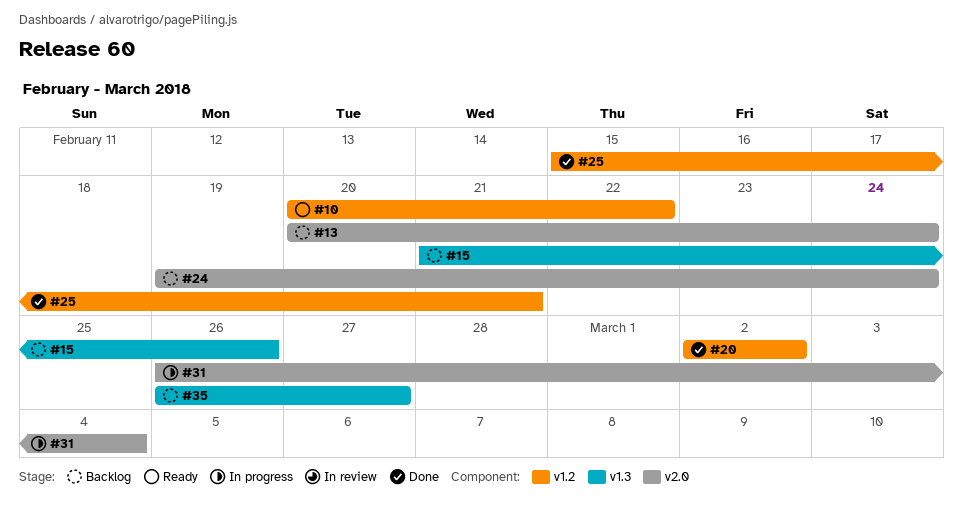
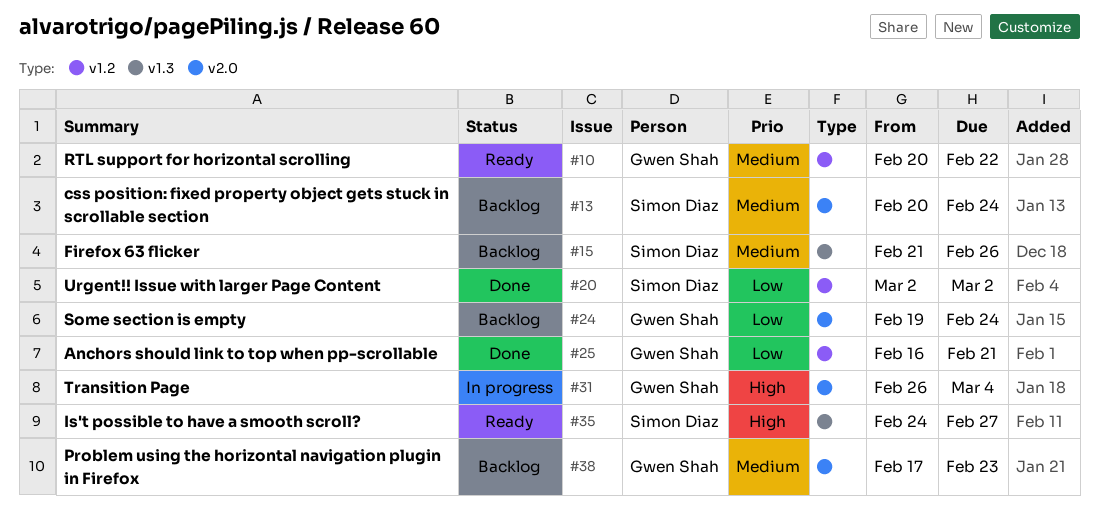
#25, start: Feb 15 -> Feb 16
#35, status: Backlog -> Ready
#35, start: Feb 26 -> Feb 24
#38: none -> present

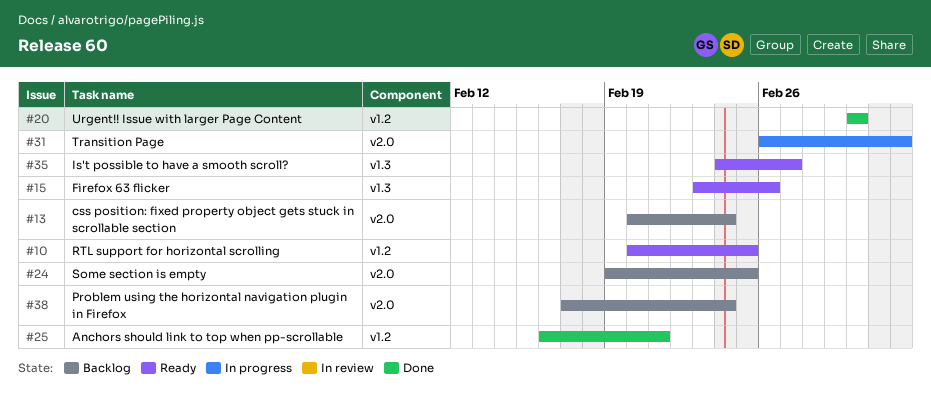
#10, due: Feb 22 -> Feb 25
#15, status: Backlog -> Ready
#15, start: Feb 21 -> Feb 23
#24, due: Feb 24 -> Feb 25
#38, due: Feb 23 -> Feb 24

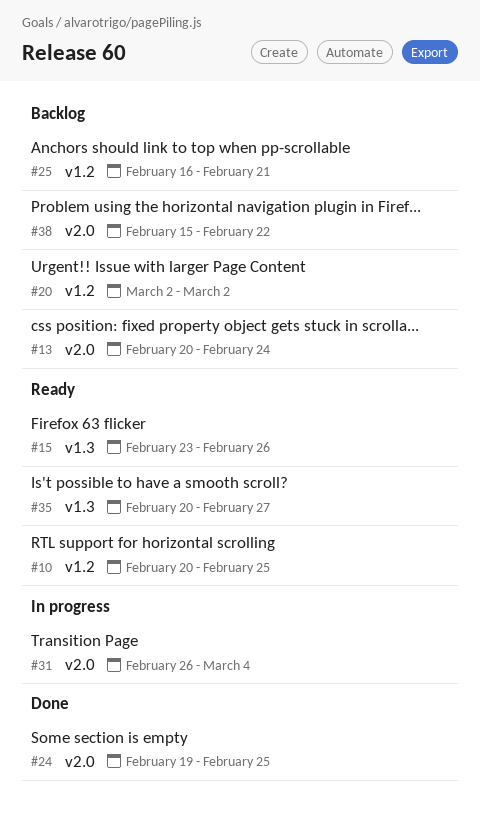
#20, status: Done -> Backlog
#24, status: Backlog -> Done
#25, status: Done -> Backlog
#35, start: Feb 24 -> Feb 20
#38, start: Feb 17 -> Feb 15
#38, due: Feb 24 -> Feb 22

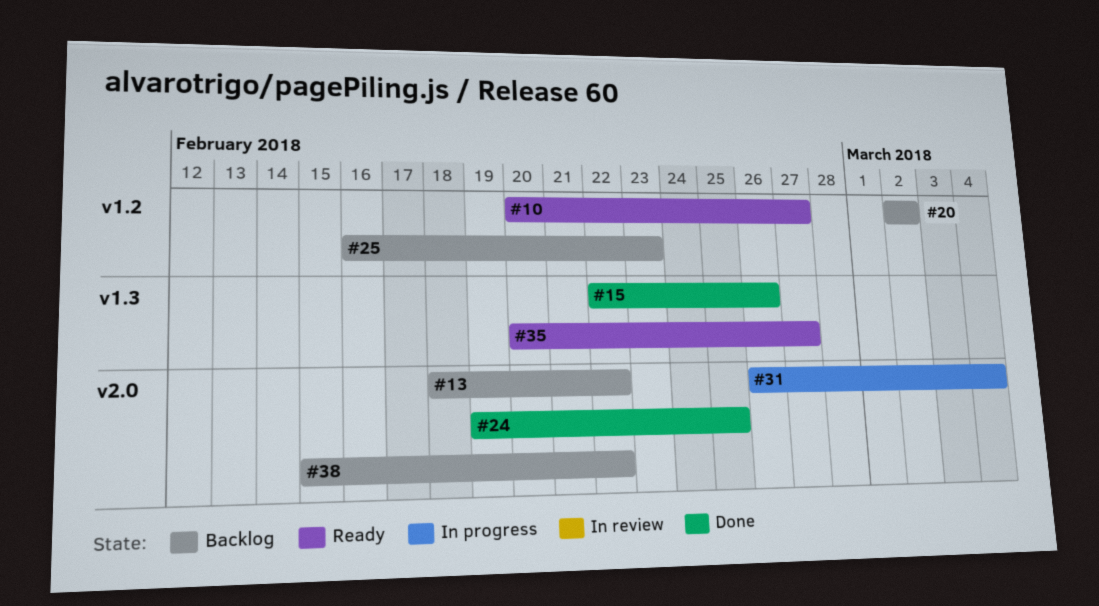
#10, due: Feb 25 -> Feb 27
#13, start: Feb 20 -> Feb 18
#13, due: Feb 24 -> Feb 22
#15, status: Ready -> Done
#15, start: Feb 23 -> Feb 22
#25, due: Feb 21 -> Feb 23

